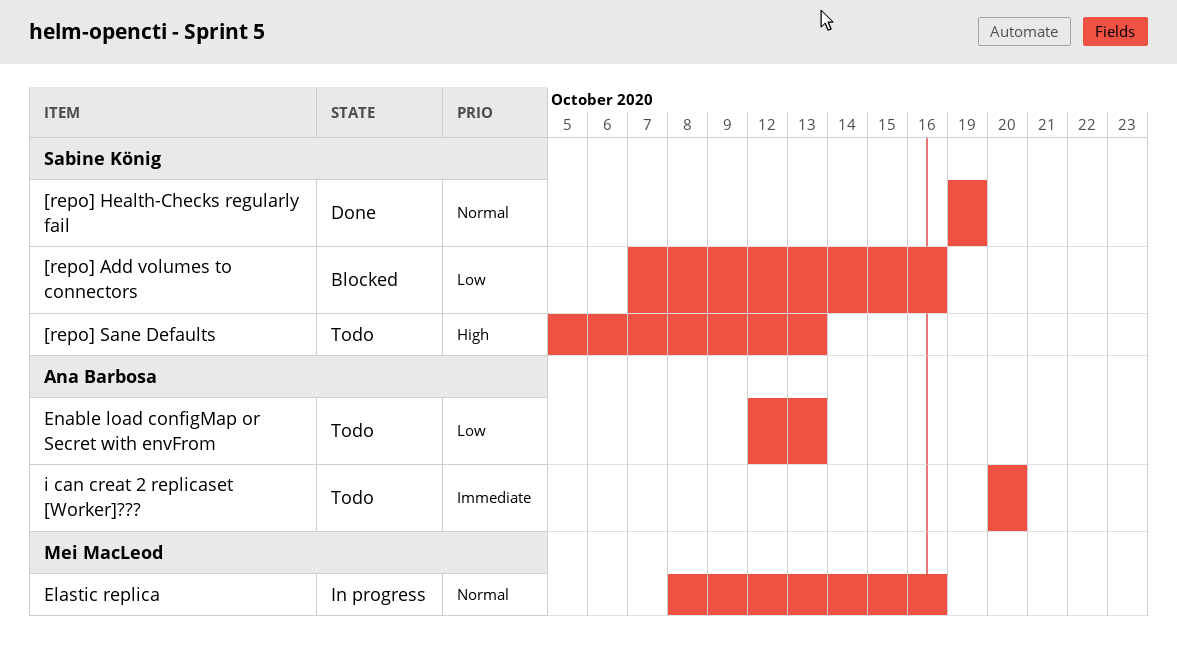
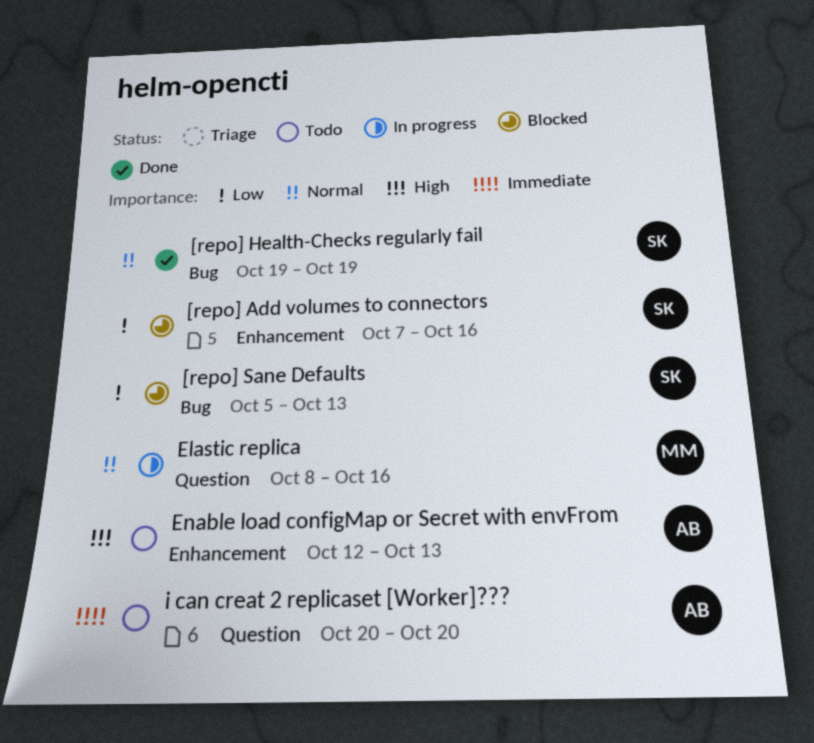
[repo] Sane Defaults, status: Todo -> Blocked
[repo] Sane Defaults, priority: High -> Low
Enable load configMap or Secret with envFrom, priority: Low -> High

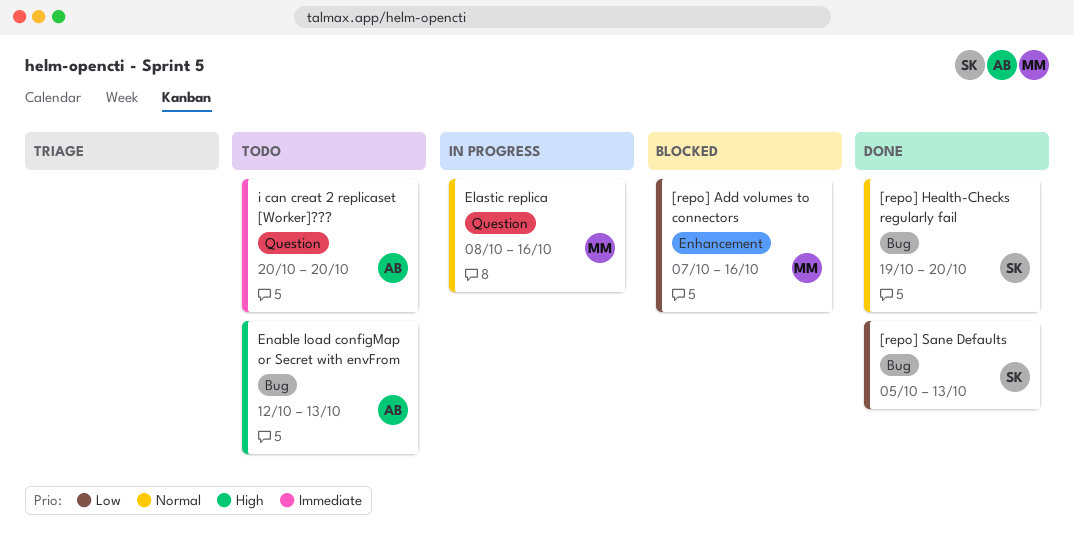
[repo] Add volumes to connectors, owner: SK -> MM
[repo] Health-Checks regularly fail, due: Oct 19 -> Oct 20
[repo] Sane Defaults, status: Blocked -> Done
Enable load configMap or Secret with envFrom, label: Enhancement -> Bug

